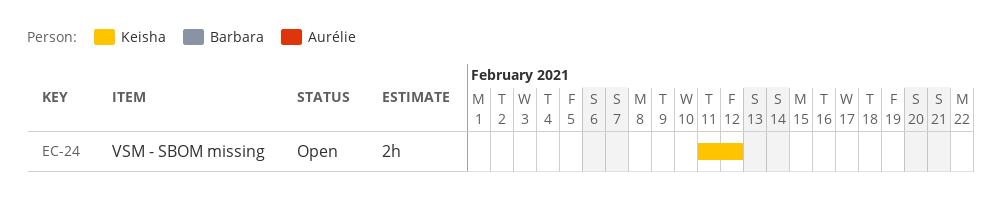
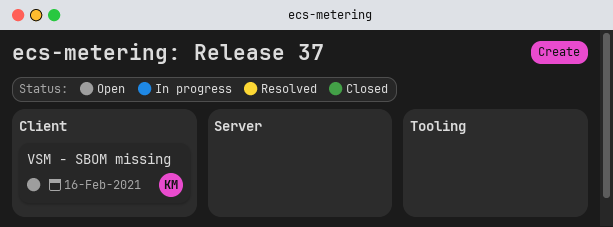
VSM - SBOM missing, due: Feb 12 -> Feb 16

